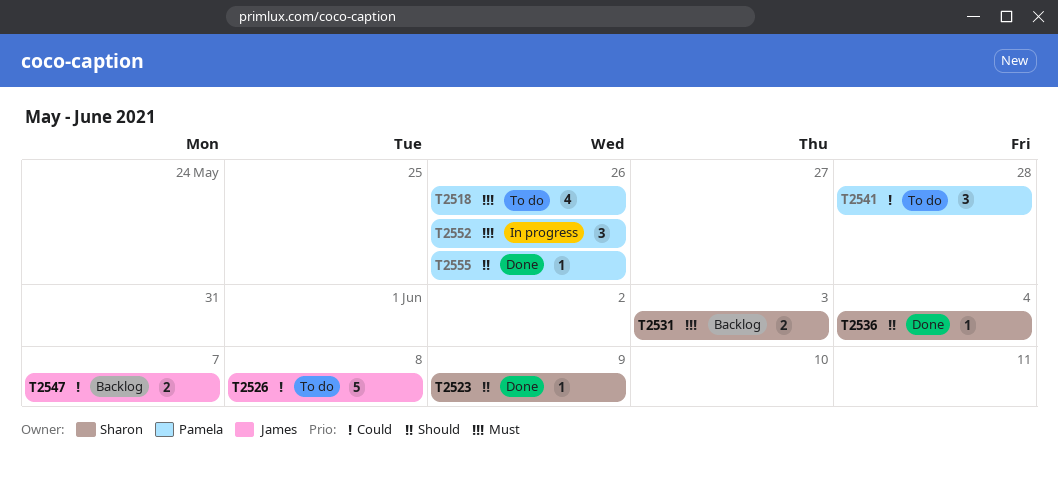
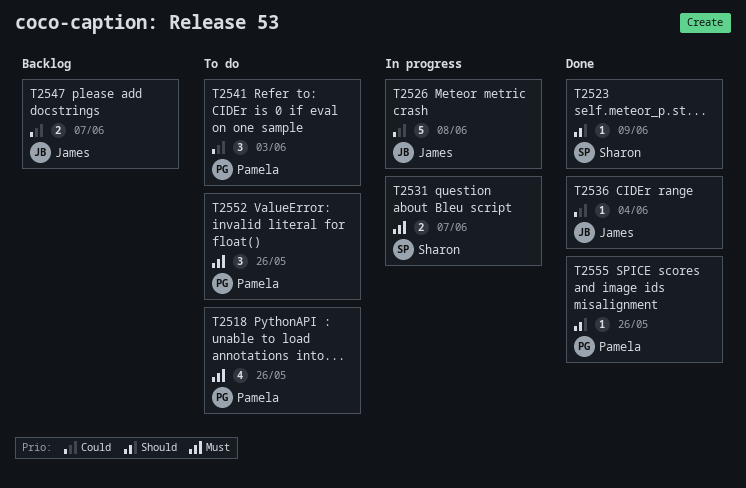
T2526, status: To do -> In progress
T2531, status: Backlog -> In progress
T2531, due: Jun 3 -> Jun 7
T2536, owner: Sharon -> James
T2536, priority: Should -> Could
T2541, due: May 28 -> Jun 3
T2552, status: In progress -> To do

